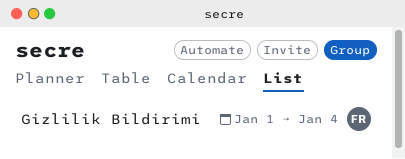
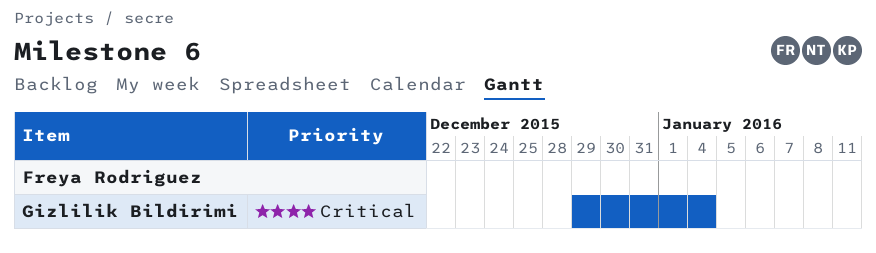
Gizlilik Bildirimi, start: Jan 1 -> Dec 29

